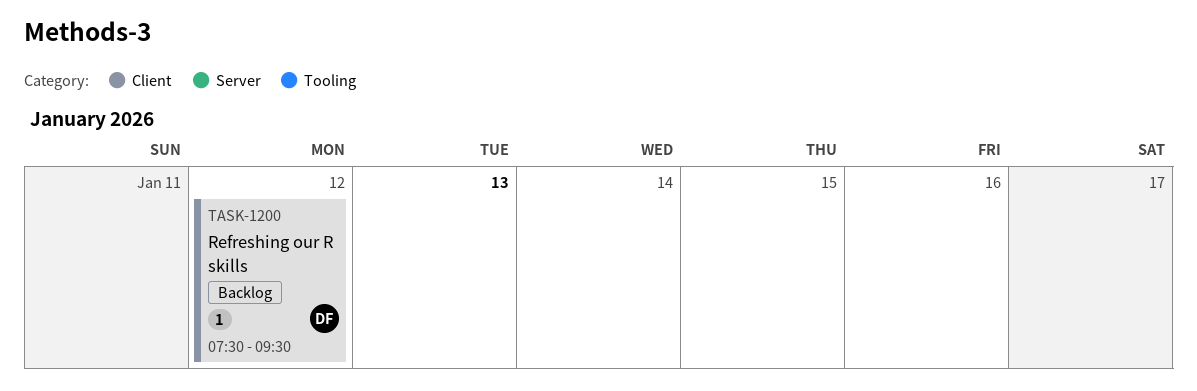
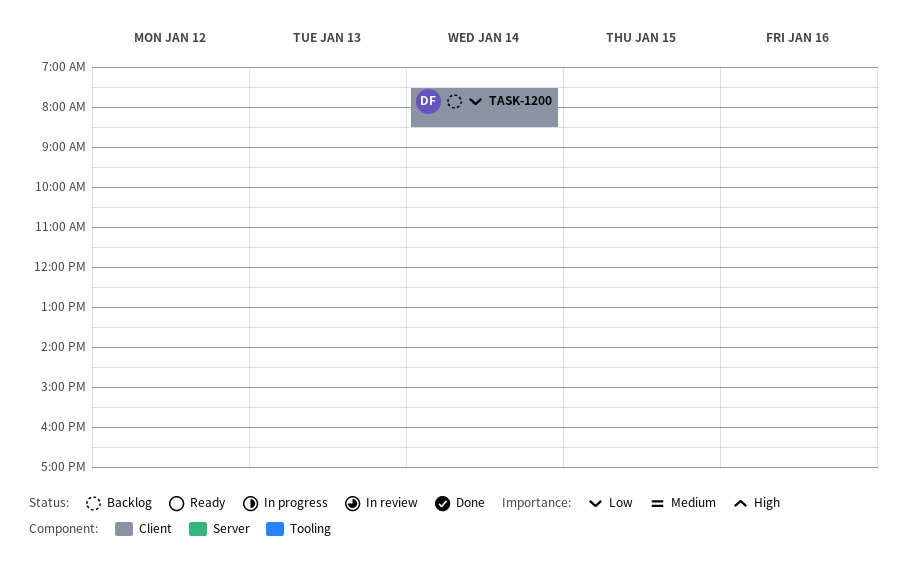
TASK-1200, day: Jan 12 -> Jan 14
TASK-1200, ends: 09:30 -> 08:30

